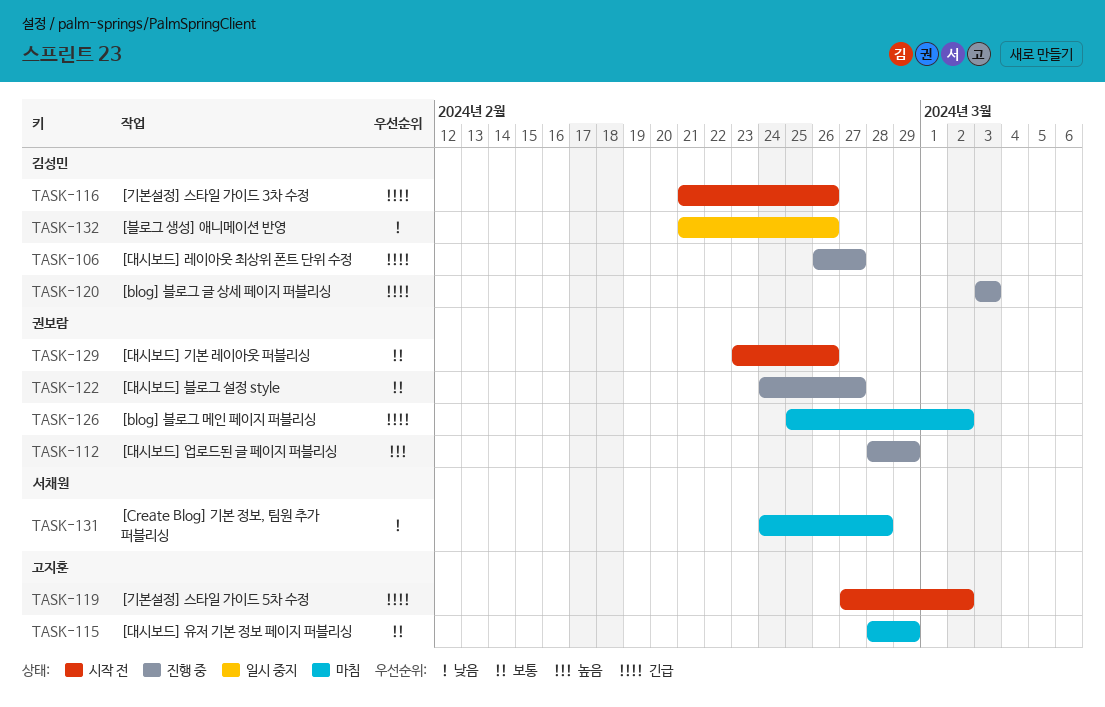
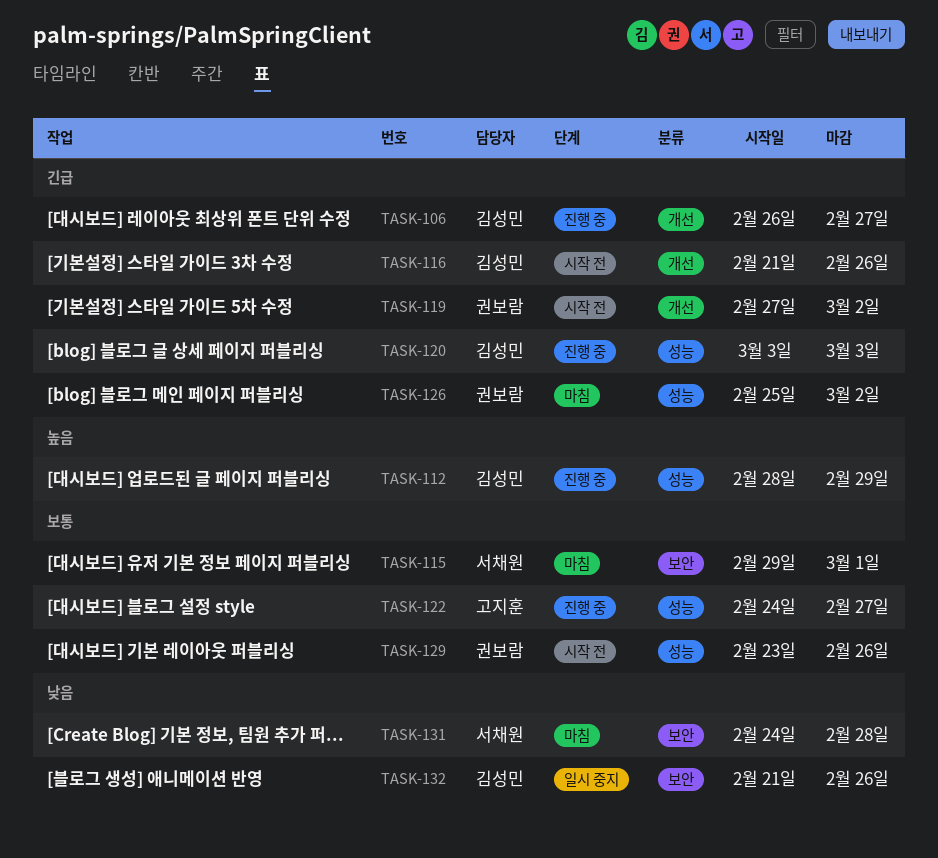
TASK-112, owner: 권보람 -> 김성민
TASK-115, owner: 고지훈 -> 서채원
TASK-115, start: Feb 28 -> Feb 29
TASK-115, due: Feb 29 -> Mar 1
TASK-119, owner: 고지훈 -> 권보람
TASK-122, owner: 권보람 -> 고지훈

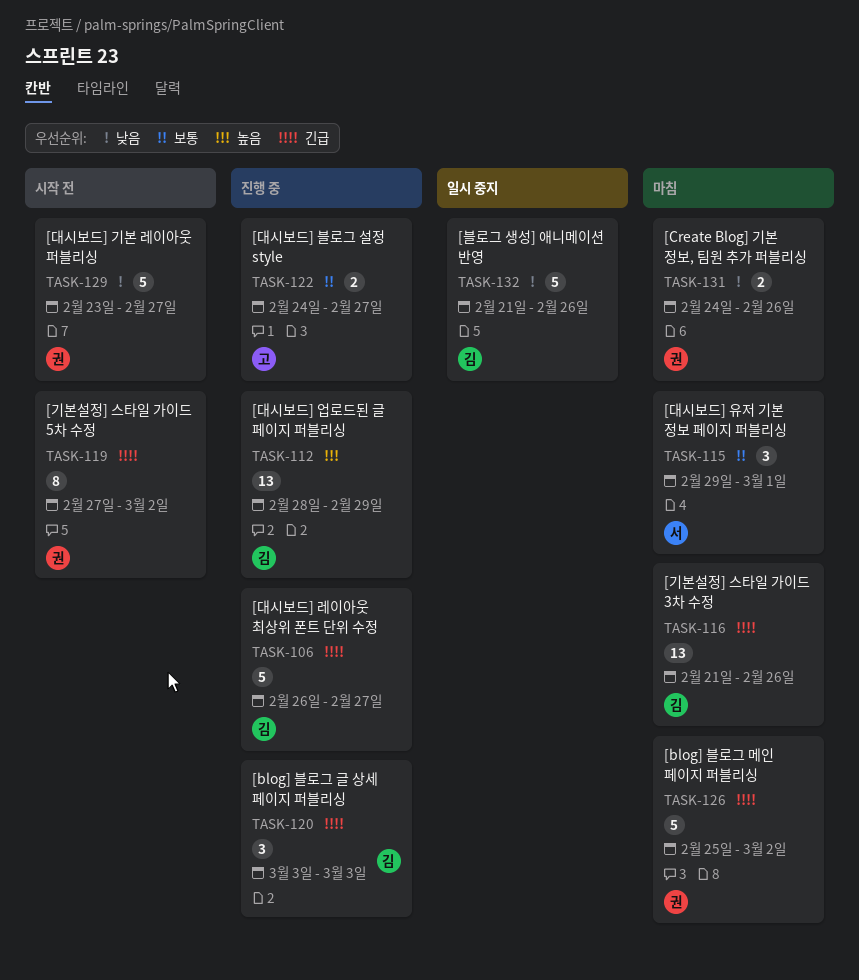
TASK-116, status: 시작 전 -> 마침
TASK-129, priority: 보통 -> 낮음
TASK-129, due: Feb 26 -> Feb 27
TASK-131, owner: 서채원 -> 권보람
TASK-131, due: Feb 28 -> Feb 26

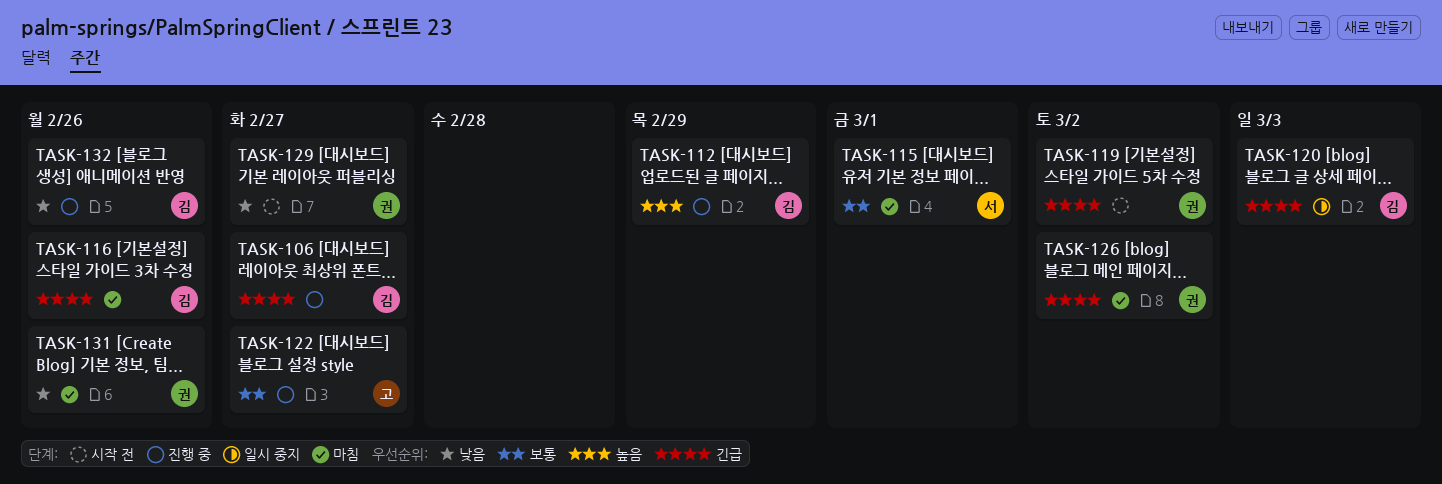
TASK-120, status: 진행 중 -> 일시 중지
TASK-132, status: 일시 중지 -> 진행 중

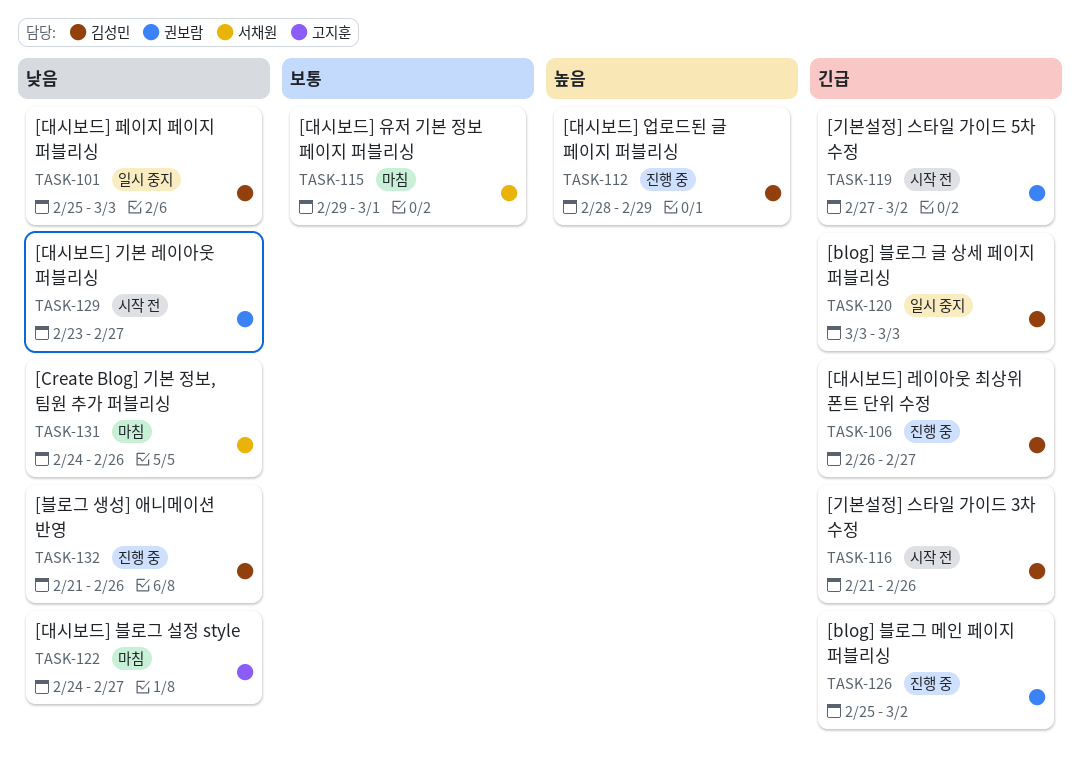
TASK-101: none -> present
TASK-116, status: 마침 -> 시작 전
TASK-122, status: 진행 중 -> 마침
TASK-122, priority: 보통 -> 낮음
TASK-126, status: 마침 -> 진행 중
TASK-131, owner: 권보람 -> 서채원

